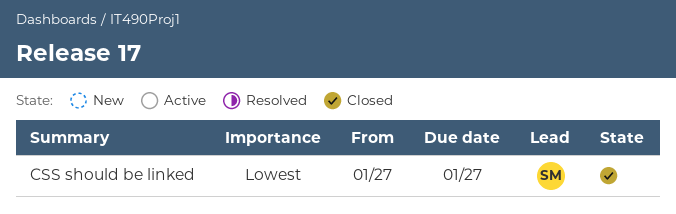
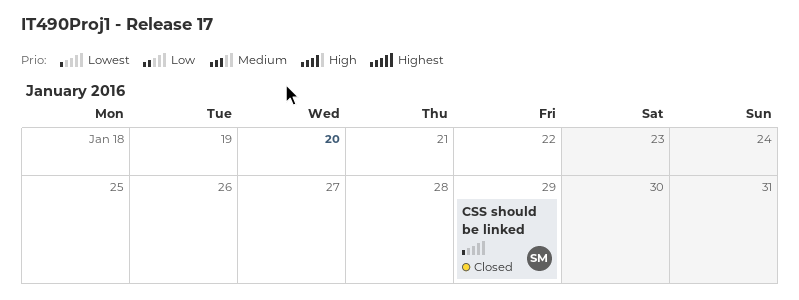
CSS should be linked, due: Jan 27 -> Jan 29

